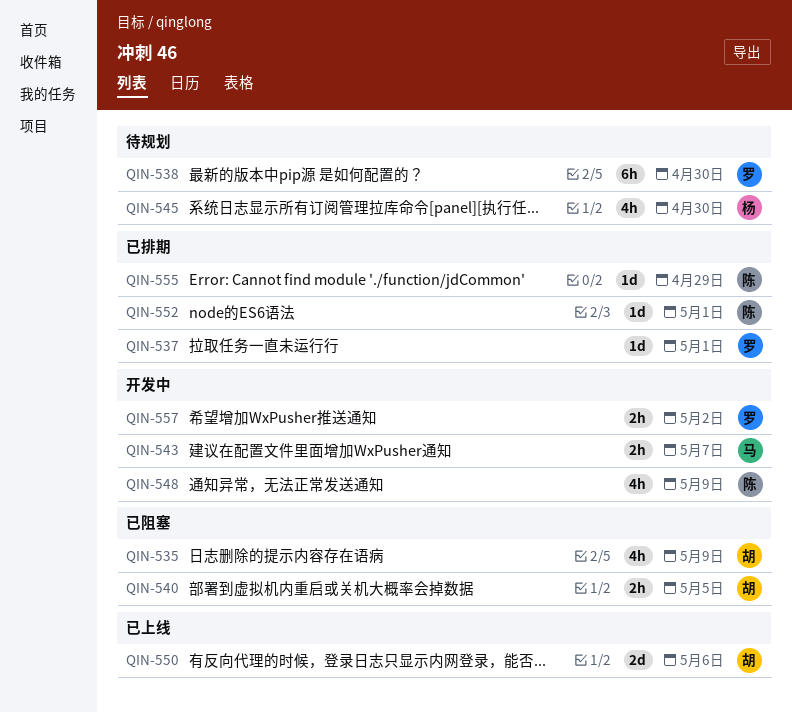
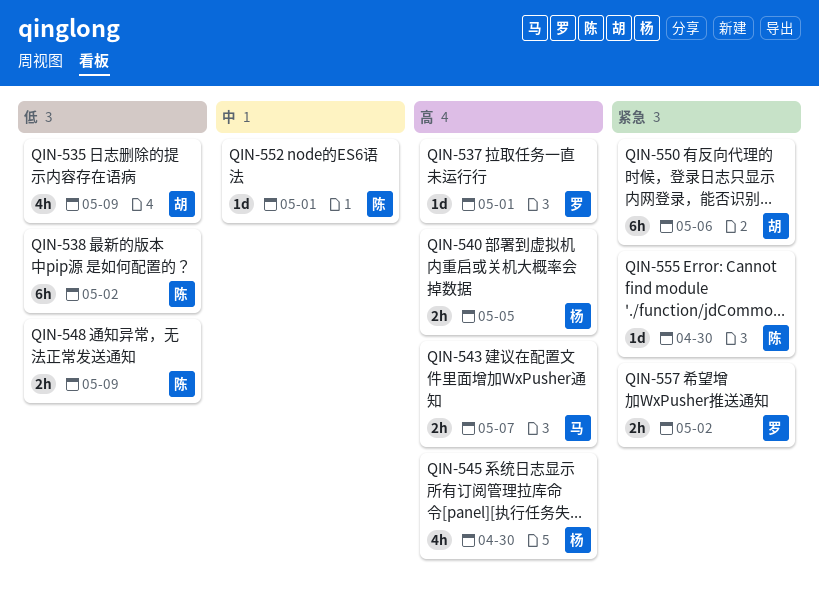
QIN-538, owner: 罗 -> 陈
QIN-538, due: Apr 30 -> May 2
QIN-540, owner: 胡 -> 杨
QIN-548, estimate: 4h -> 2h
QIN-550, estimate: 2d -> 6h
QIN-555, due: Apr 29 -> Apr 30

